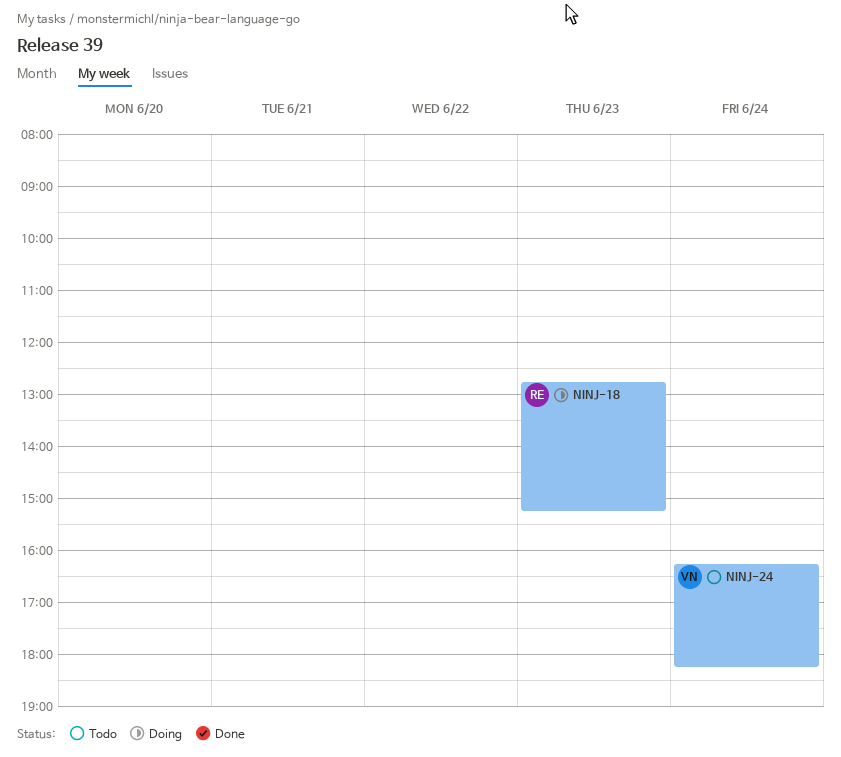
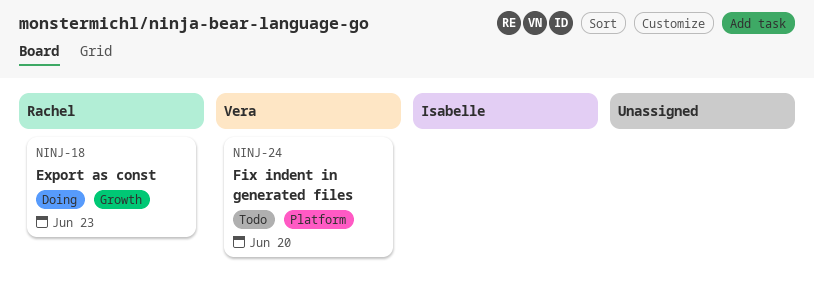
NINJ-24, day: Jun 24 -> Jun 20

